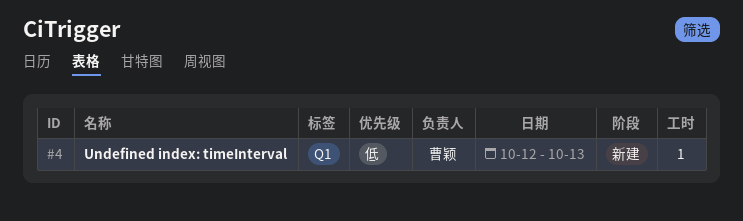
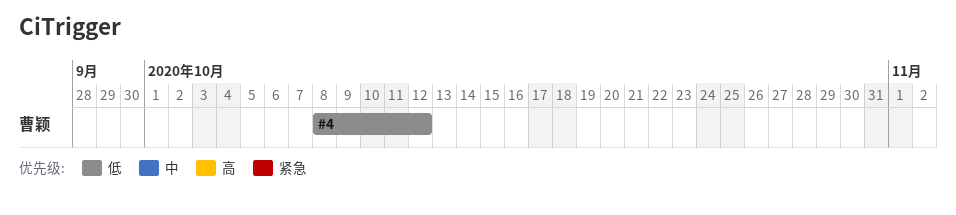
#4, start: Oct 12 -> Oct 8
#4, due: Oct 13 -> Oct 12

